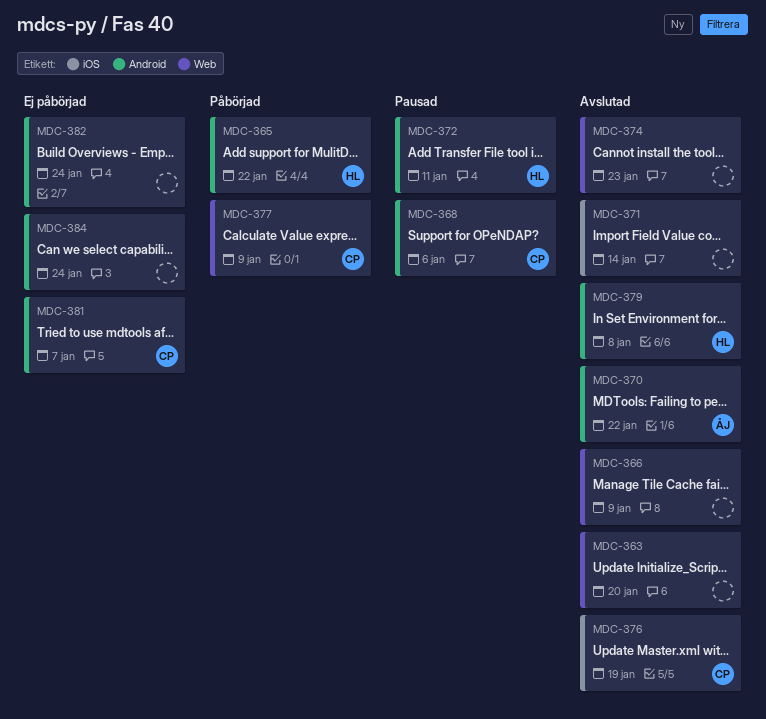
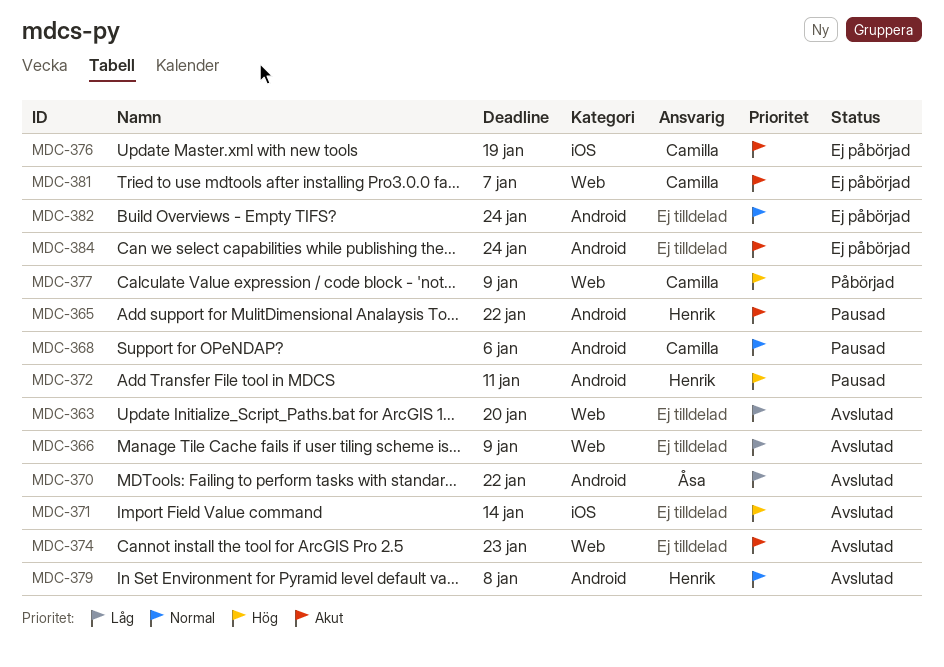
MDC-365, status: Påbörjad -> Pausad
MDC-376, status: Avslutad -> Ej påbörjad
MDC-381, label: Android -> Web

